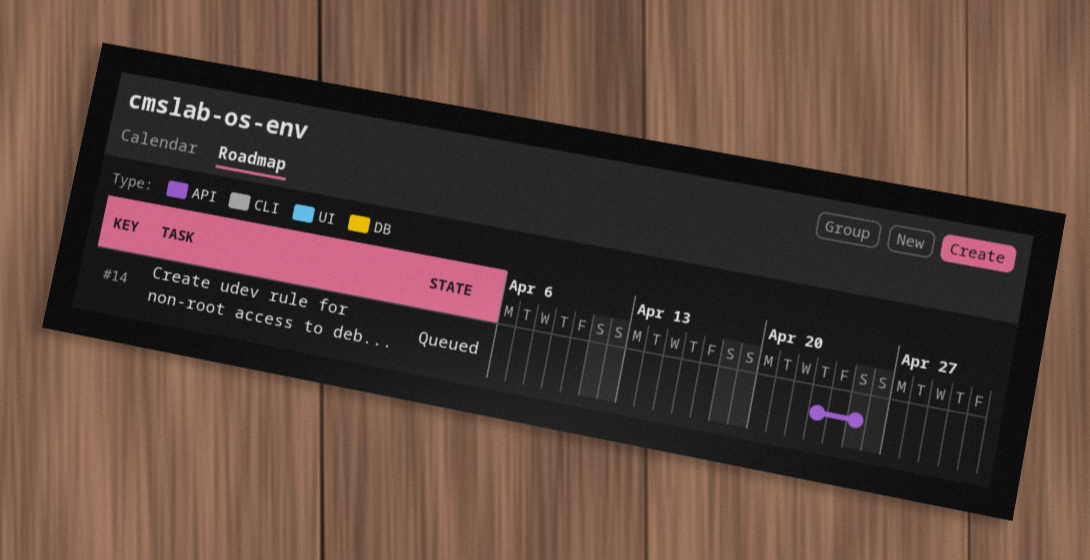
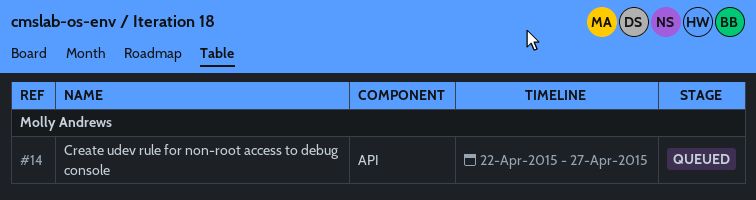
#14, start: Apr 23 -> Apr 22
#14, due: Apr 25 -> Apr 27

